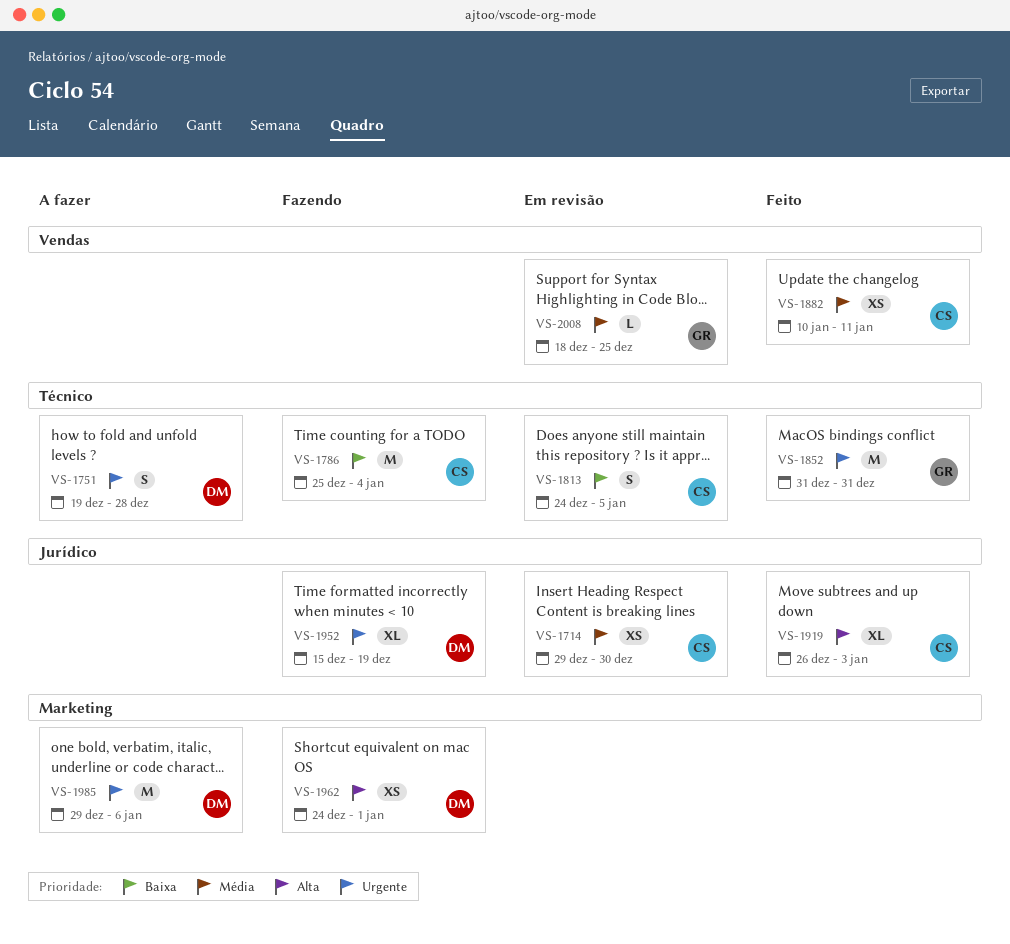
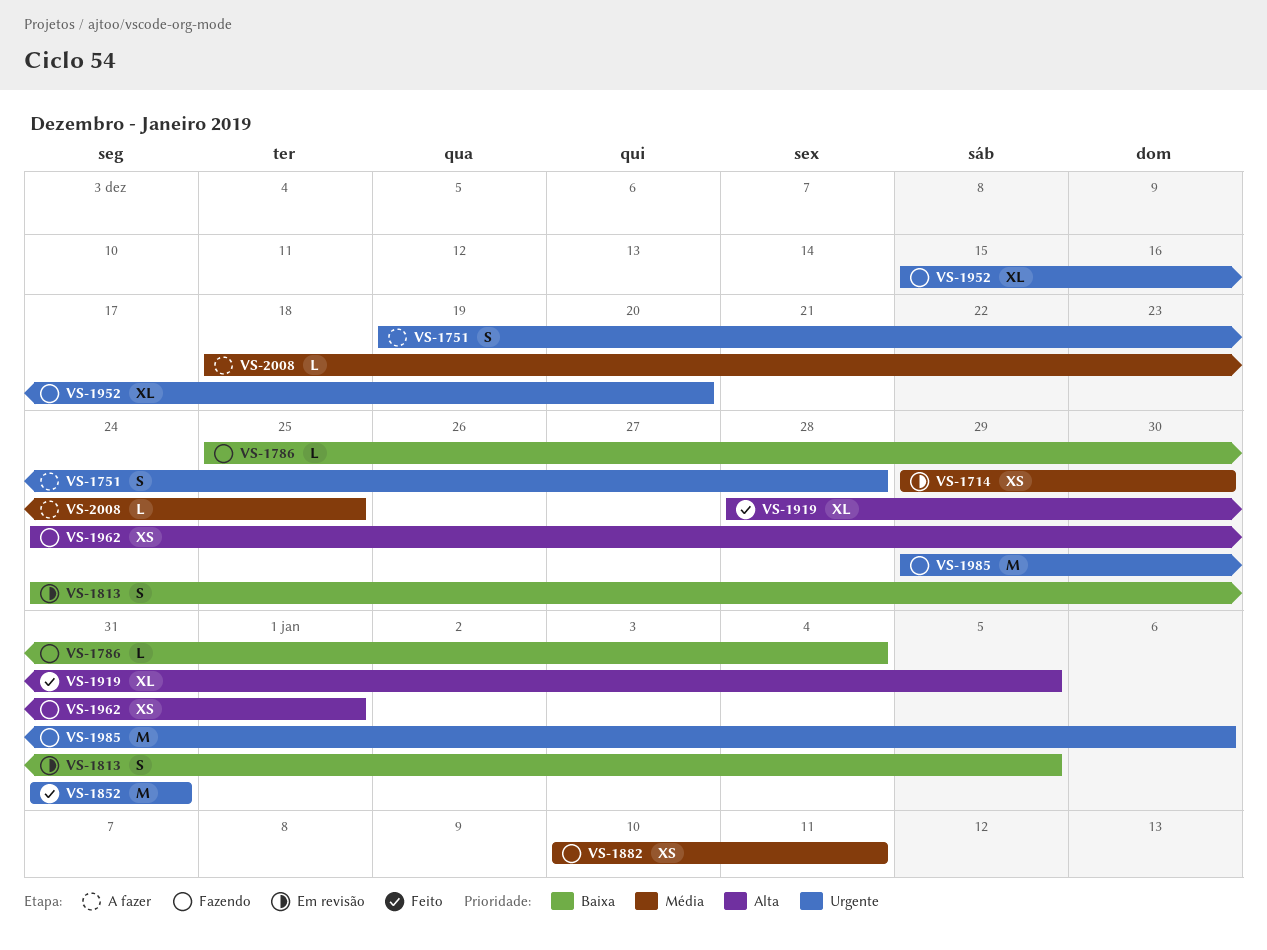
VS-1786, estimate: M -> L
VS-1882, status: Feito -> Fazendo
VS-1919, start: Dec 26 -> Dec 28
VS-1919, due: Jan 3 -> Jan 5
VS-1952, due: Dec 19 -> Dec 20
VS-1985, status: A fazer -> Fazendo
VS-2008, status: Em revisão -> A fazer

